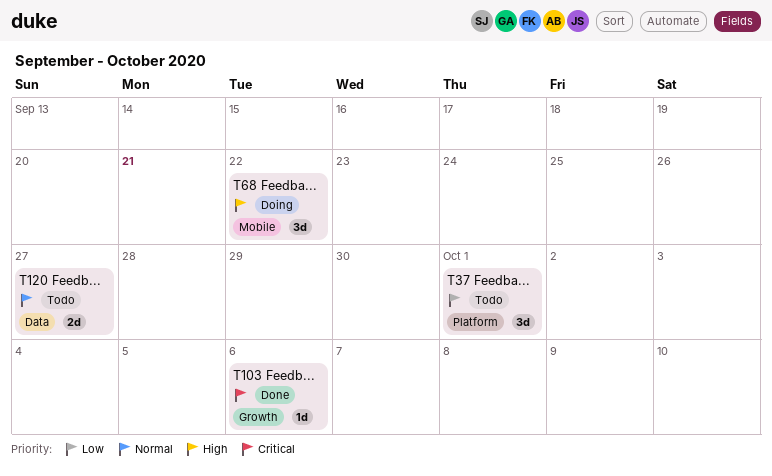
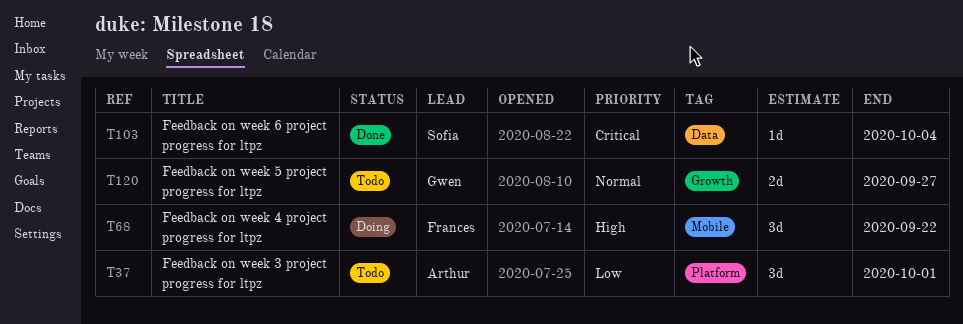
T103, label: Growth -> Data
T103, due: Oct 6 -> Oct 4
T120, label: Data -> Growth

